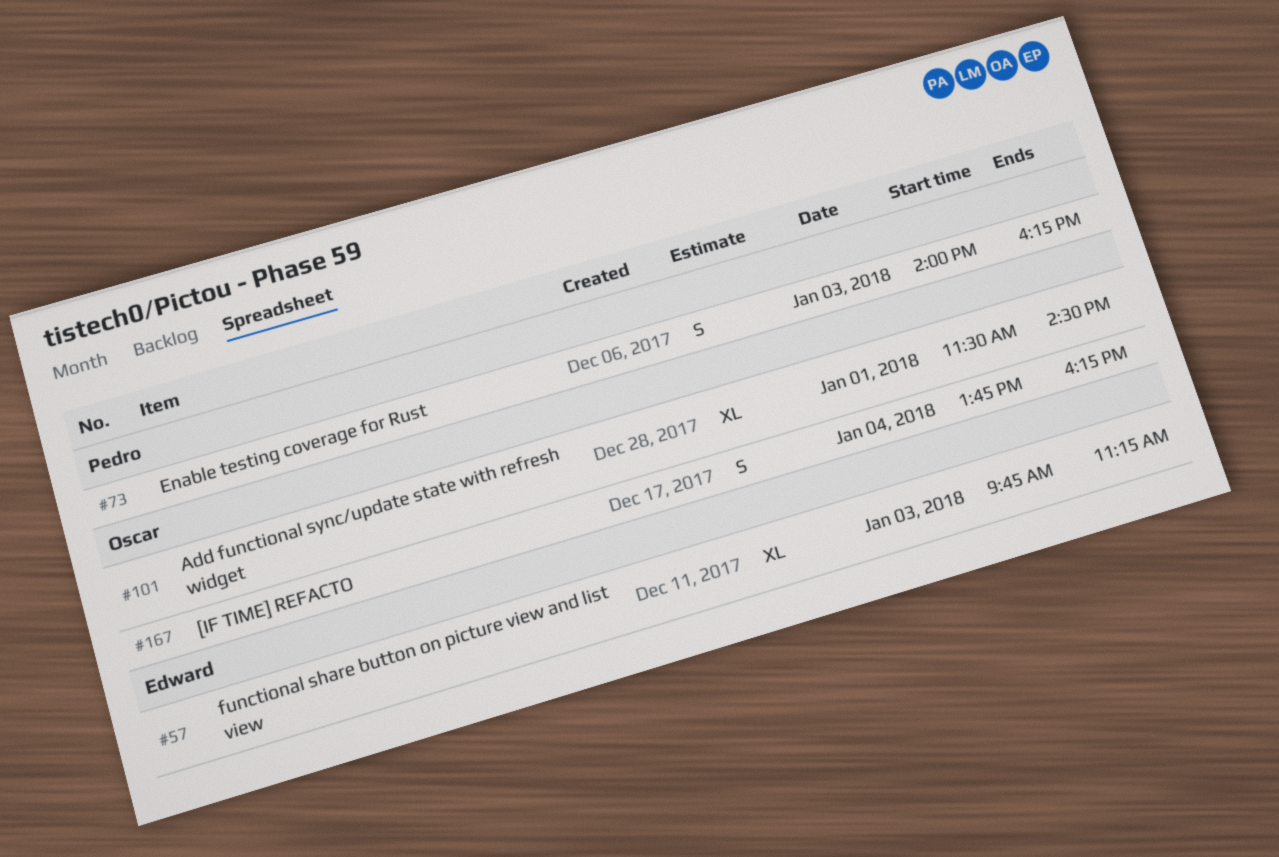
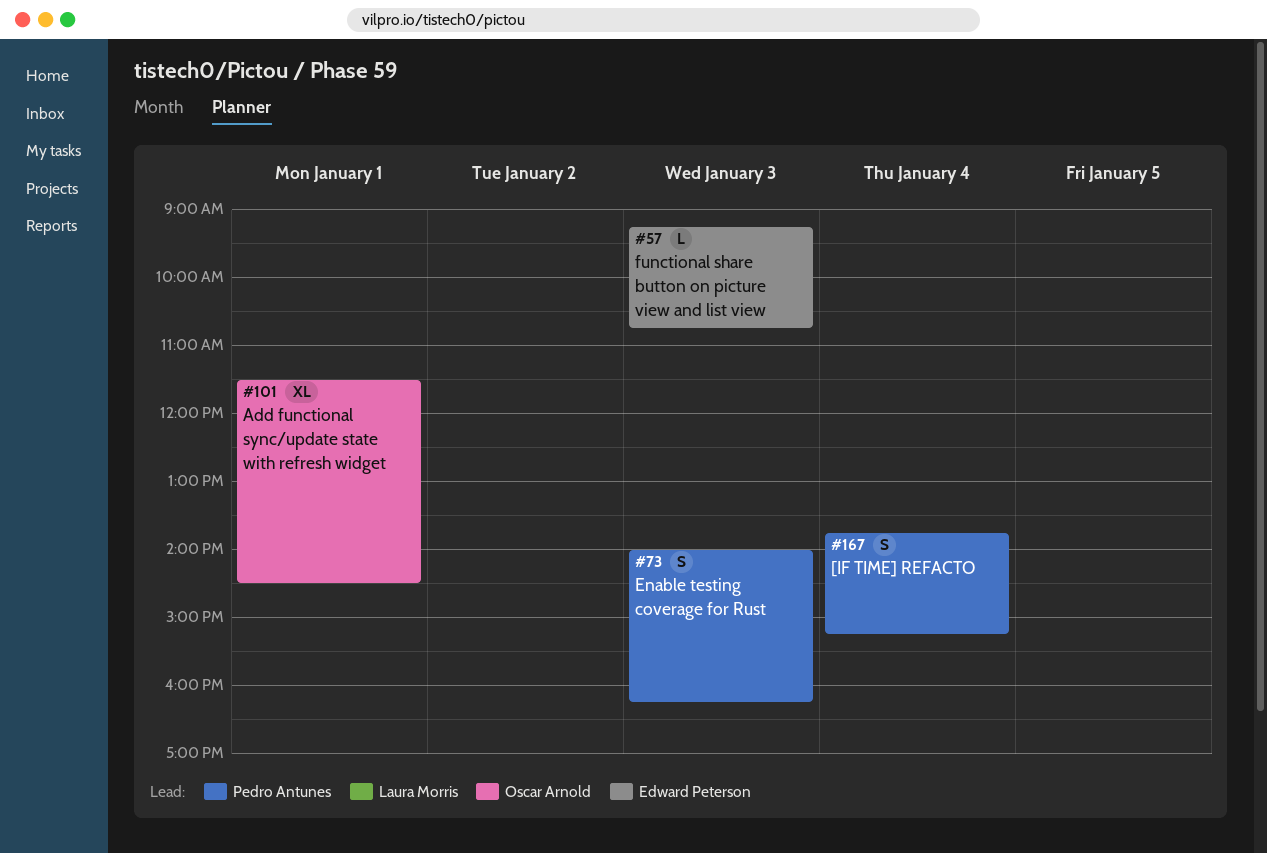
#57, estimate: XL -> L
#57, begins: 09:45 -> 09:15
#57, ends: 11:15 -> 10:45
#167, owner: Oscar Arnold -> Pedro Antunes
#167, ends: 16:15 -> 15:15

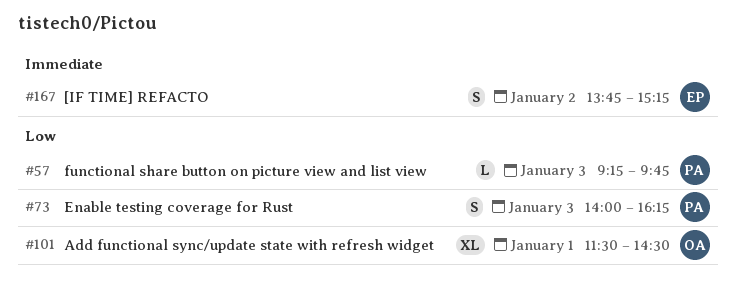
#57, owner: Edward Peterson -> Pedro Antunes
#57, ends: 10:45 -> 09:45
#167, owner: Pedro Antunes -> Edward Peterson
#167, day: Jan 4 -> Jan 2

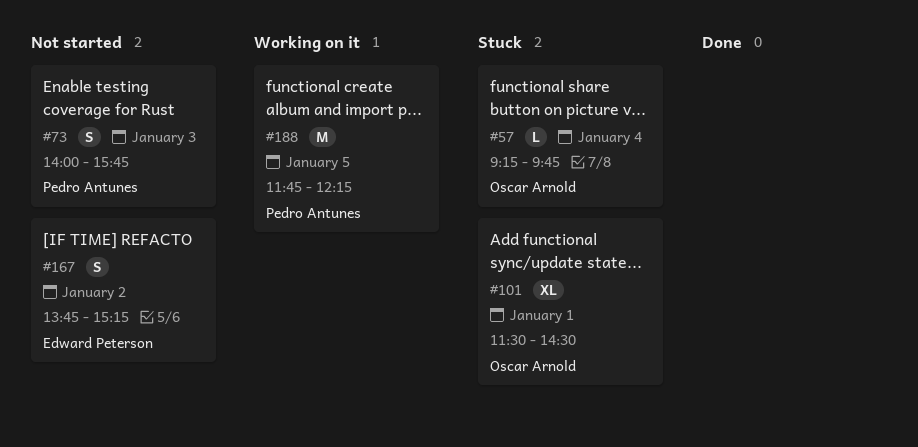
#57, owner: Pedro Antunes -> Oscar Arnold
#57, day: Jan 3 -> Jan 4
#73, ends: 16:15 -> 15:45
#188: none -> present

